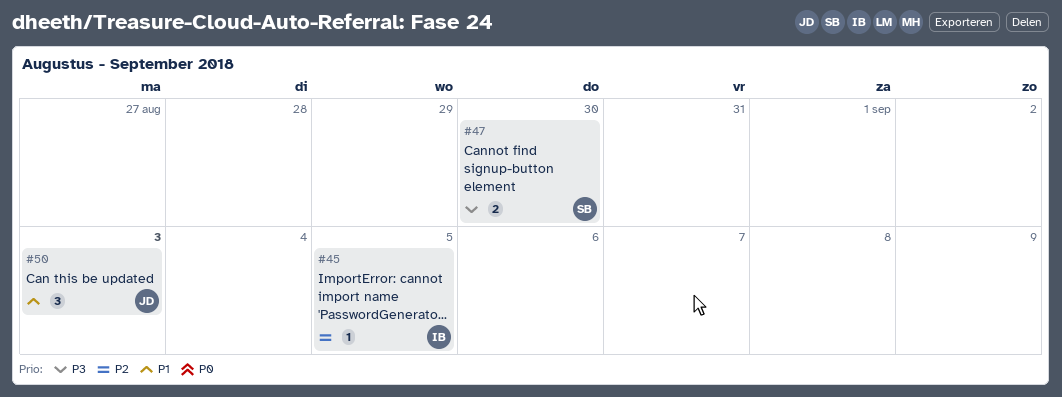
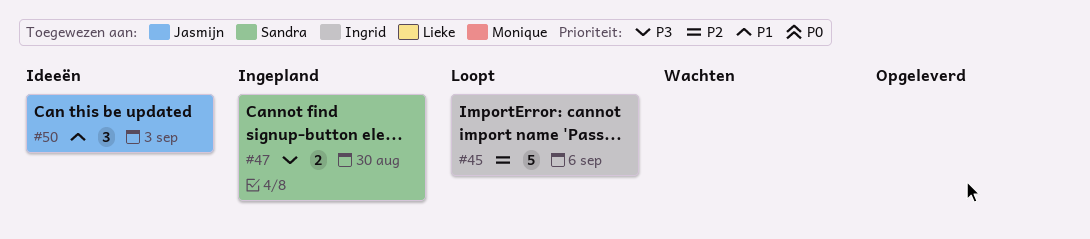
#45, estimate: 1 -> 5
#45, due: Sep 5 -> Sep 6

